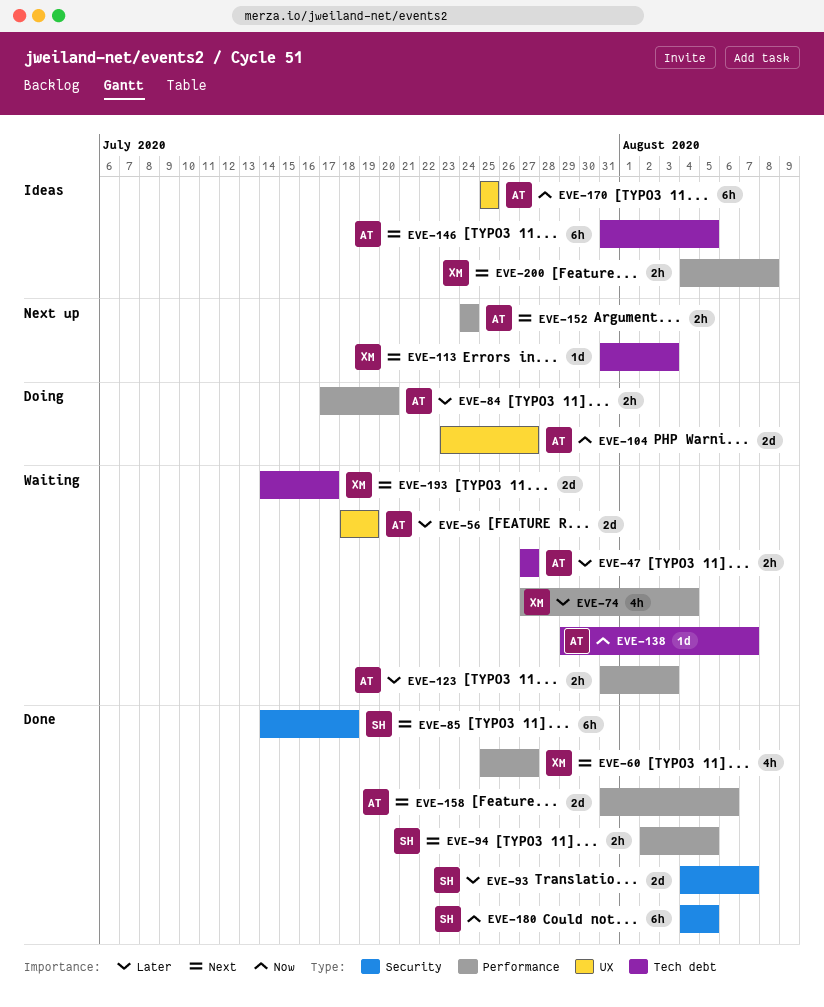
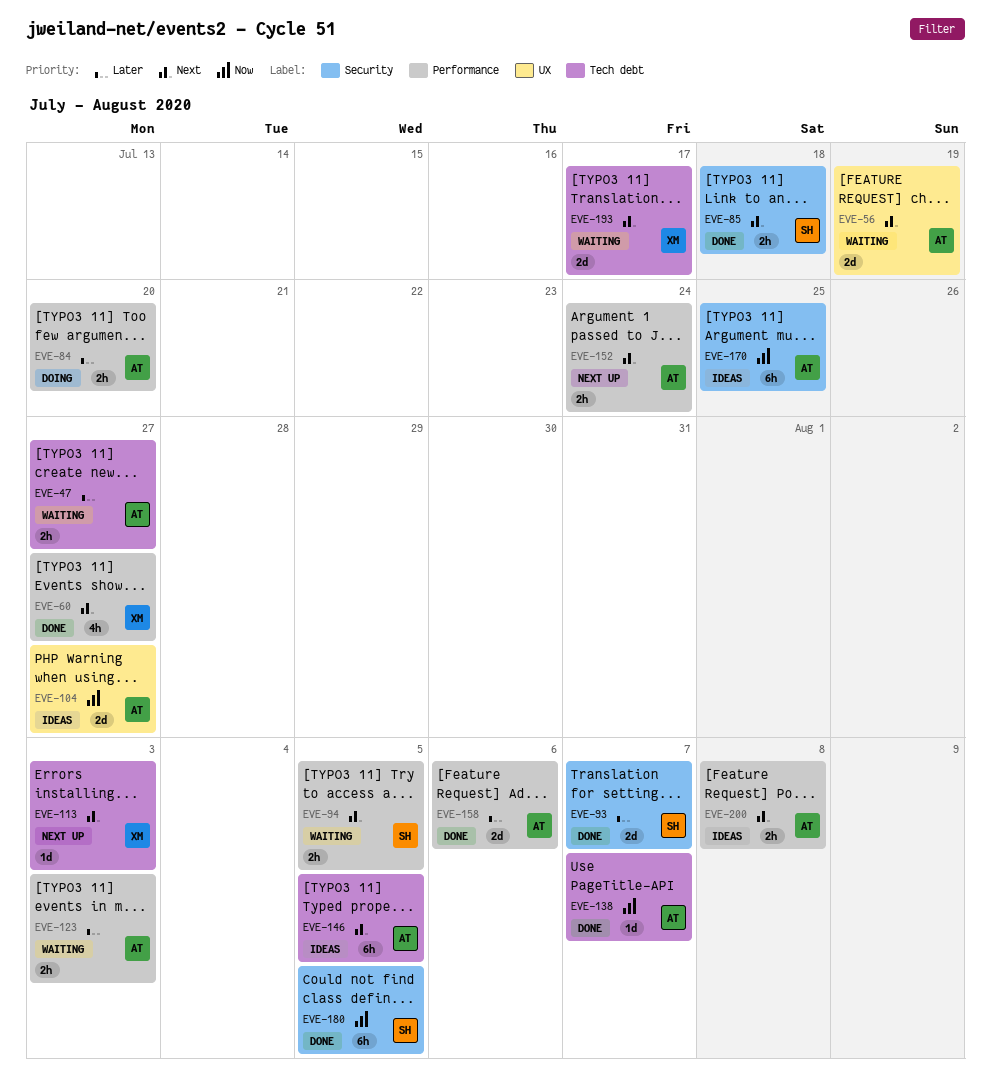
EVE-56, priority: Later -> Next
EVE-74: present -> none
EVE-85, estimate: 6h -> 2h
EVE-94, status: Done -> Waiting
EVE-104, status: Doing -> Ideas
EVE-138, status: Waiting -> Done
EVE-158, priority: Next -> Later
EVE-170, label: UX -> Security
EVE-200, owner: XM -> AT

